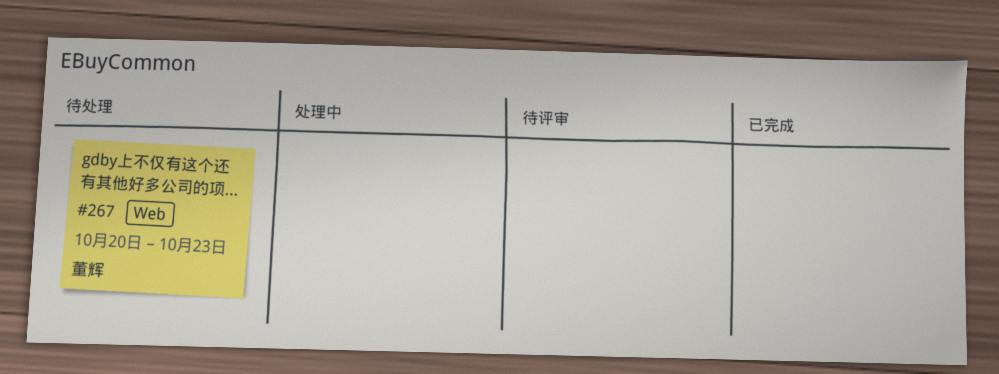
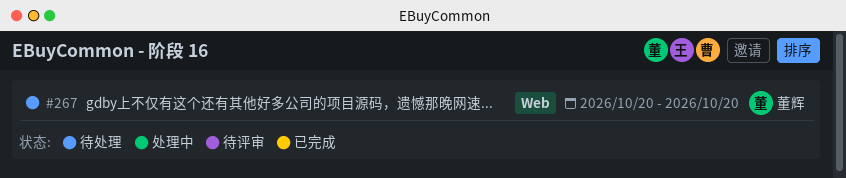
#267, due: Oct 23 -> Oct 20

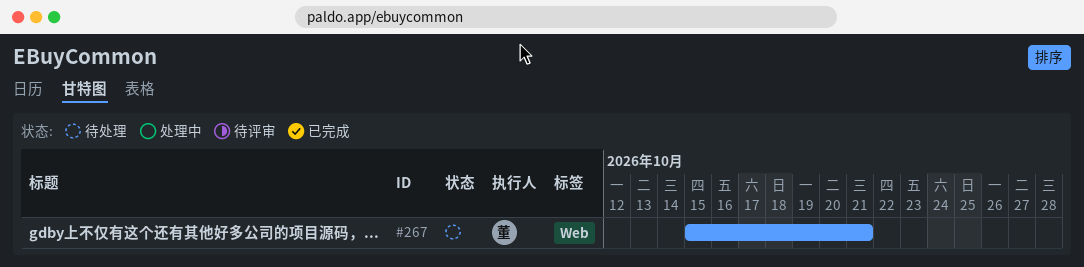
#267, start: Oct 20 -> Oct 15
#267, due: Oct 20 -> Oct 21

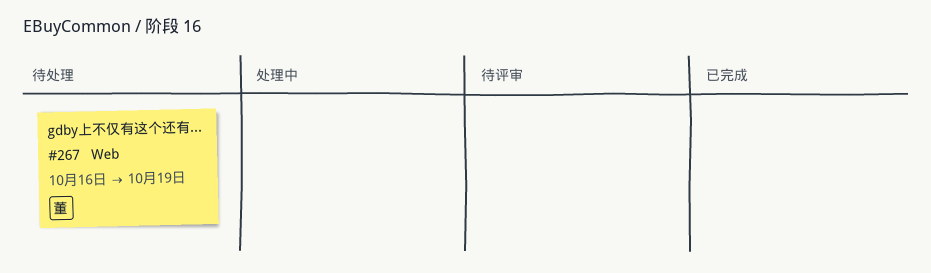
#267, start: Oct 15 -> Oct 16
#267, due: Oct 21 -> Oct 19

